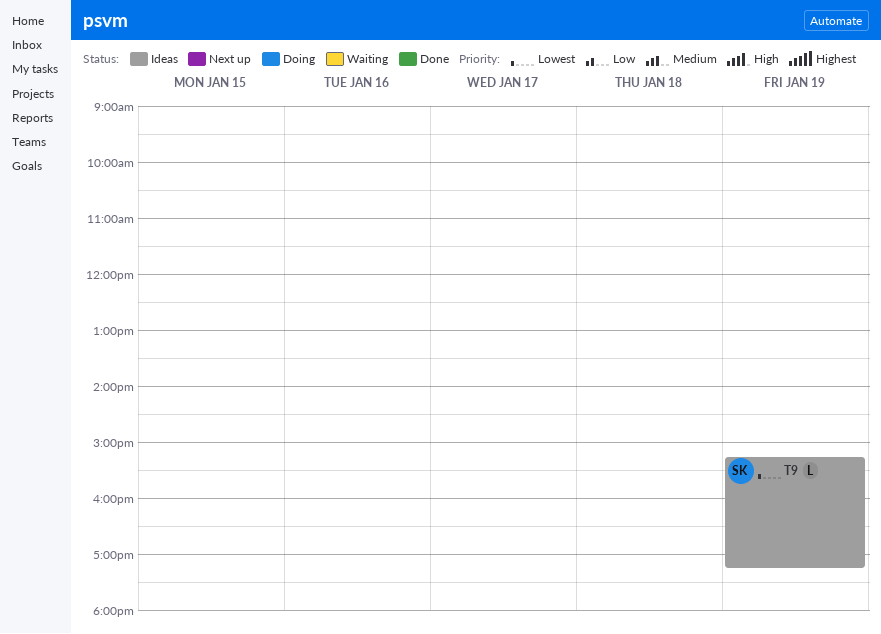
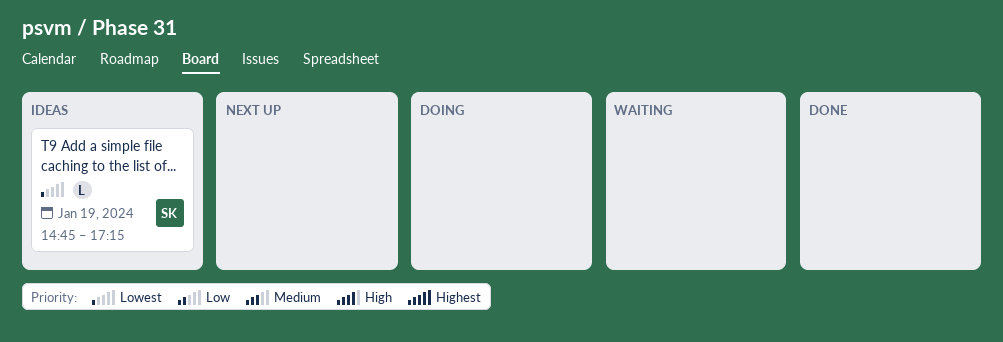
T9, begins: 15:15 -> 14:45

